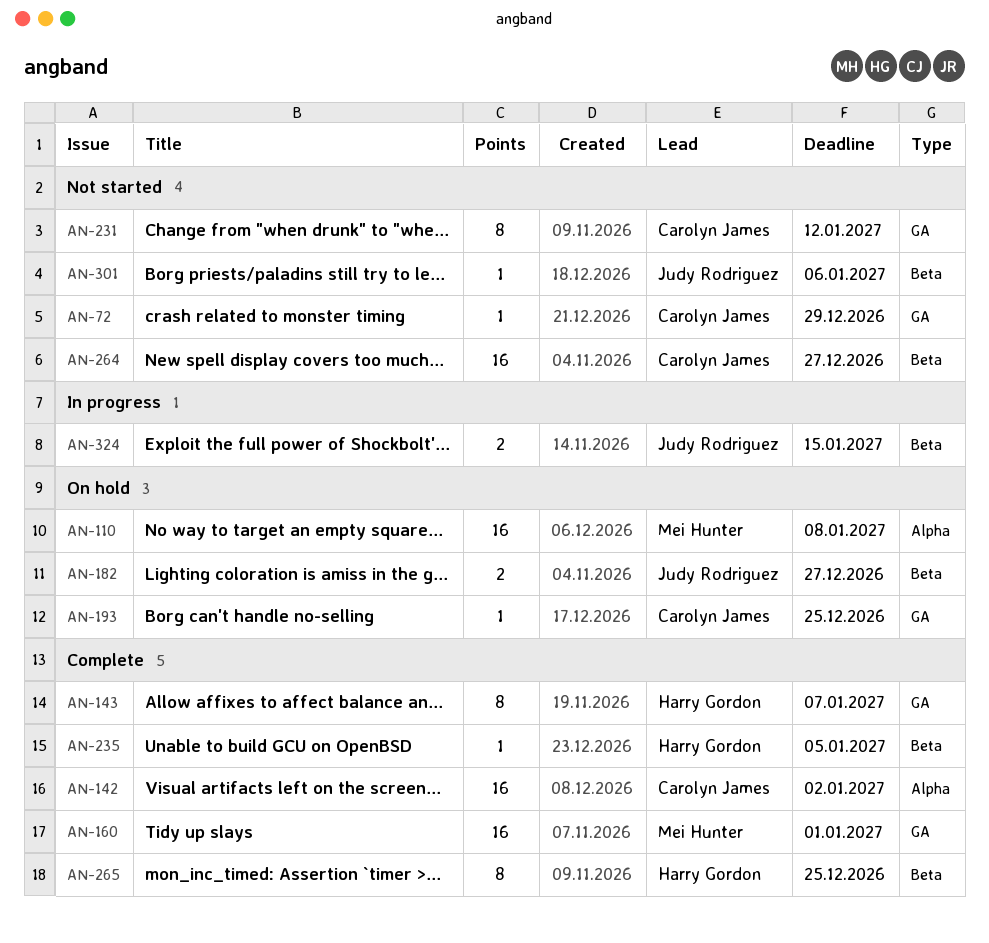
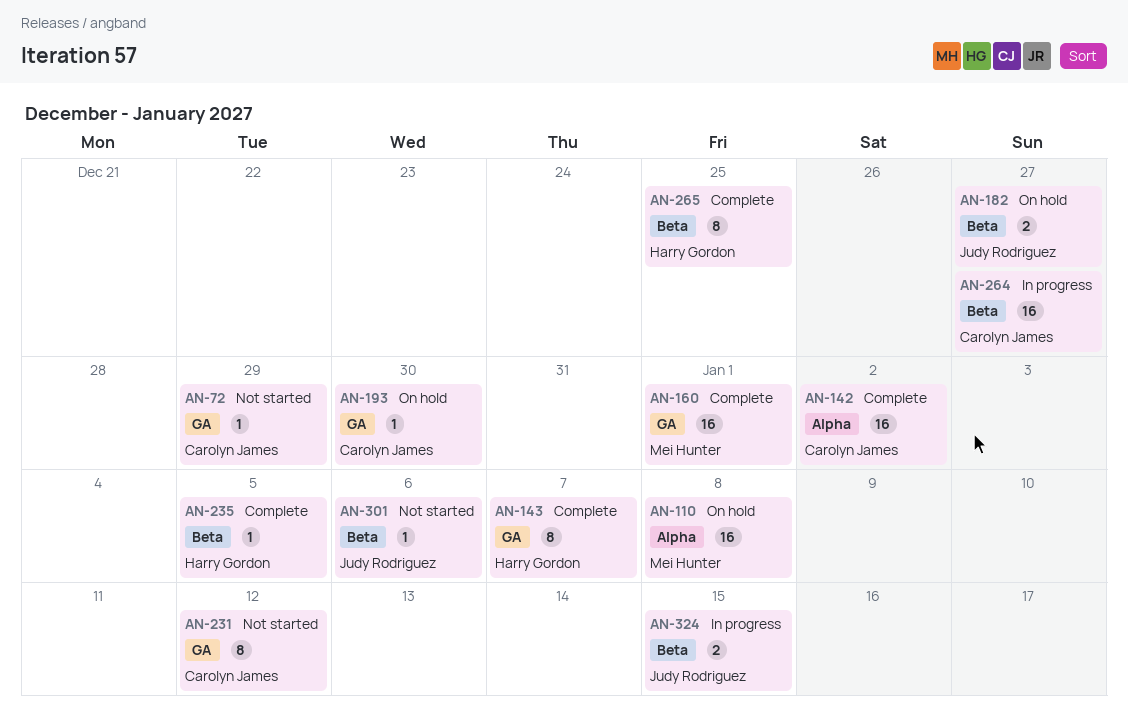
AN-193, due: Dec 25 -> Dec 30
AN-264, status: Not started -> In progress

